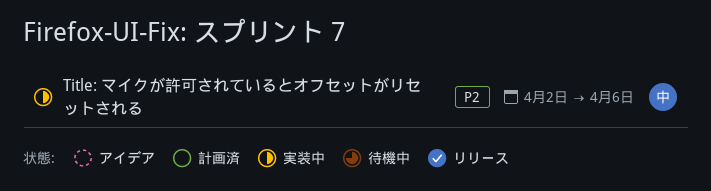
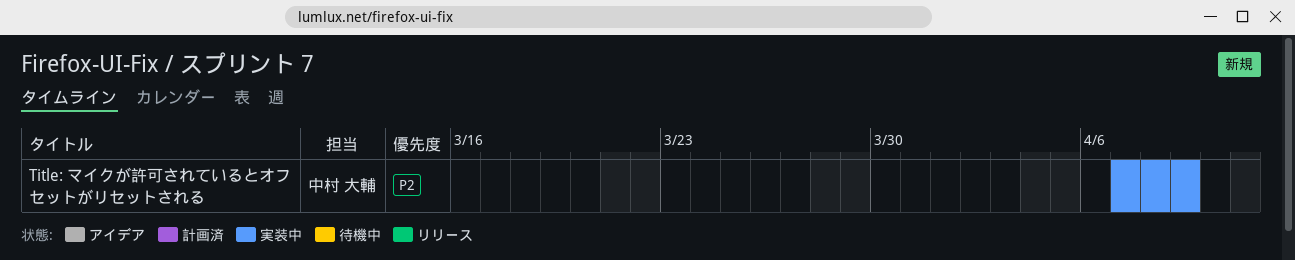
Title: マイクが許可されているとオフセットがリセットされる, start: Apr 2 -> Apr 7
Title: マイクが許可されているとオフセットがリセットされる, due: Apr 6 -> Apr 9

